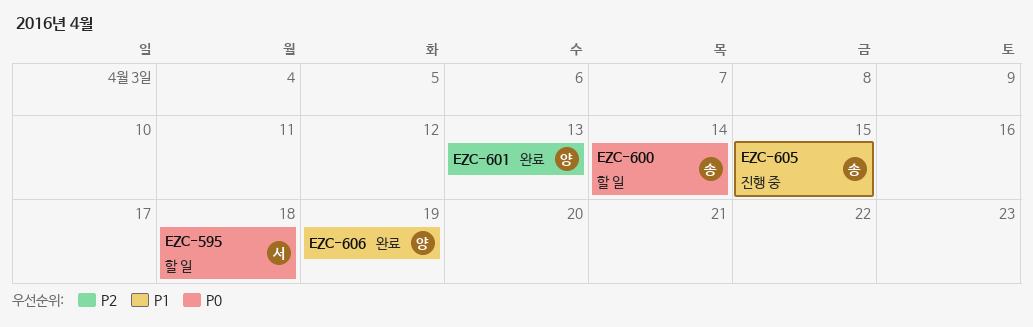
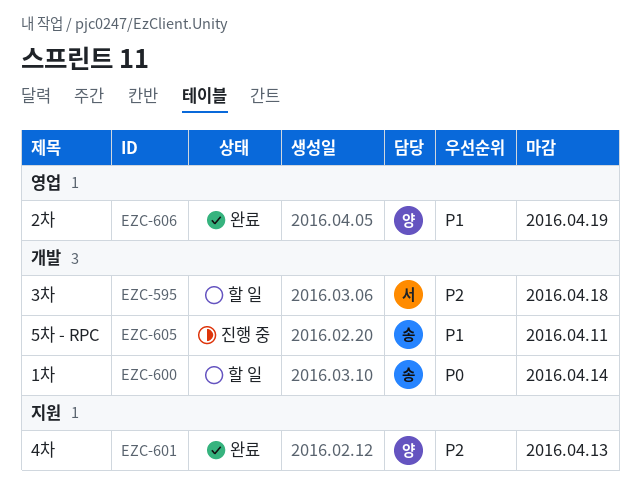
EZC-595, priority: P0 -> P2
EZC-605, due: Apr 15 -> Apr 11

